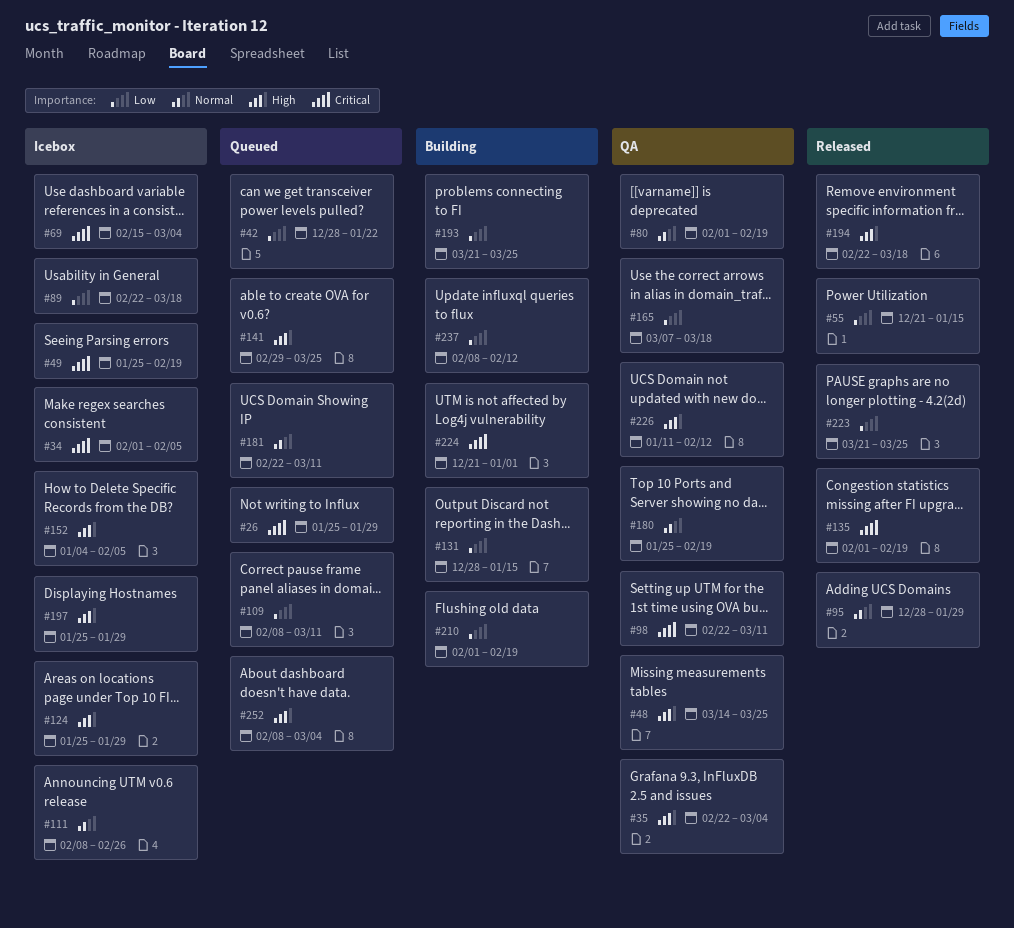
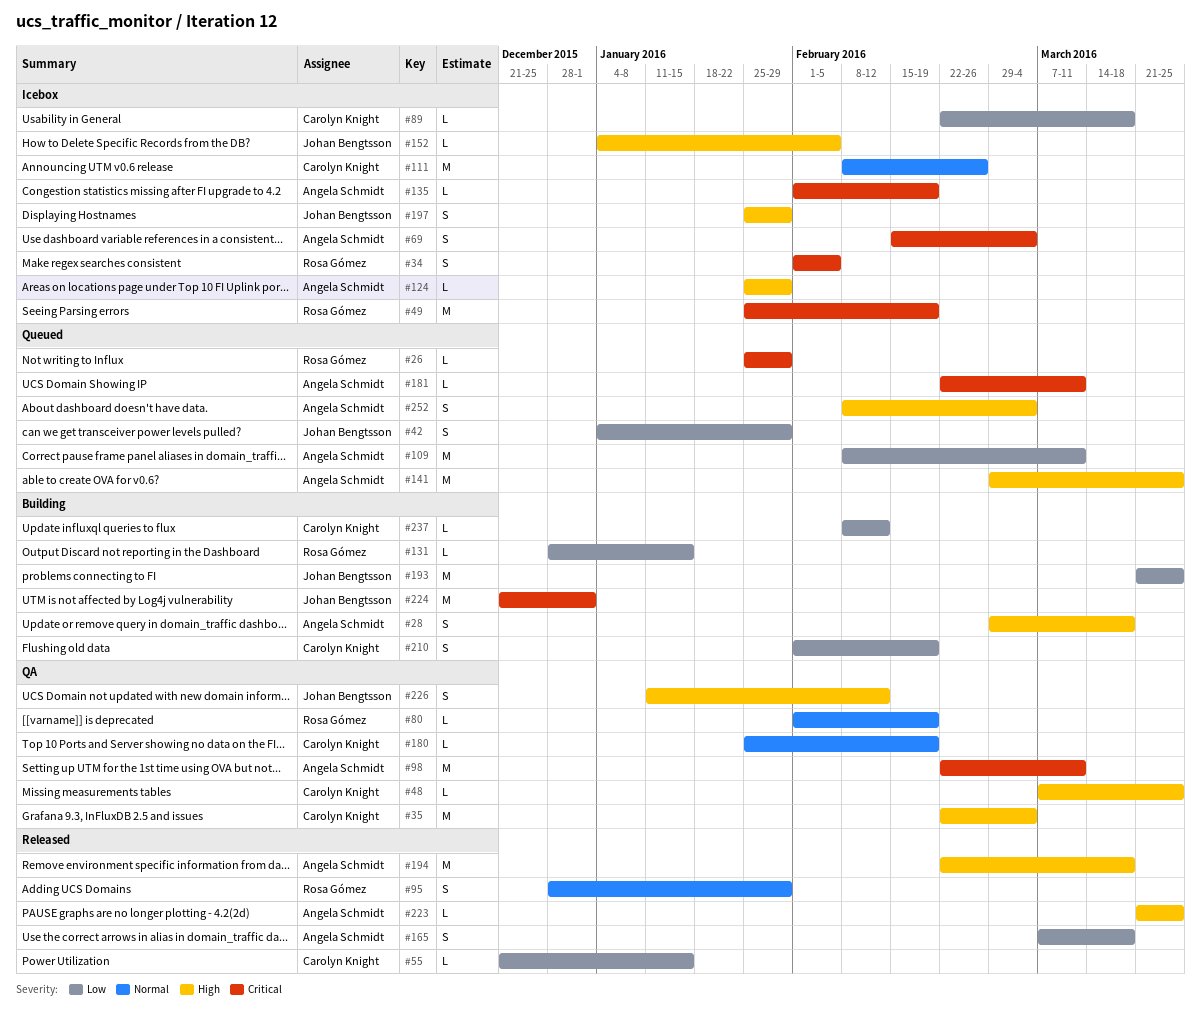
#28: none -> present
#42, start: Dec 28 -> Jan 4
#42, due: Jan 22 -> Jan 29
#48, start: Mar 14 -> Mar 7
#135, status: Released -> Icebox
#165, status: QA -> Released
#181, priority: Normal -> Critical
#223, priority: Low -> High

